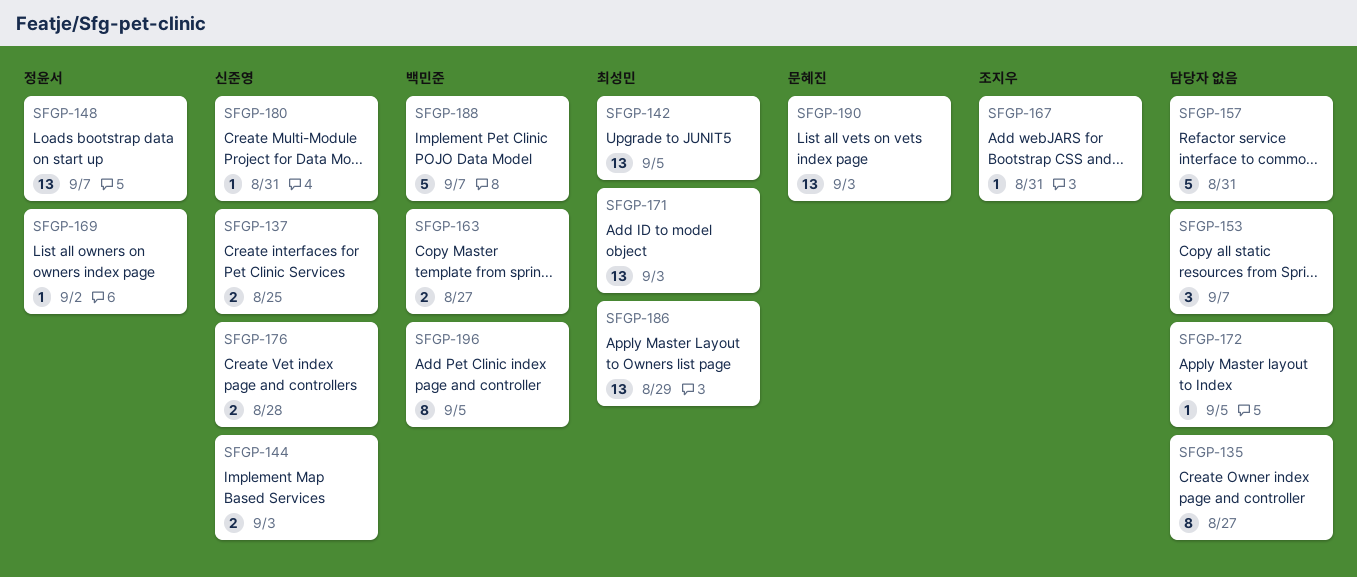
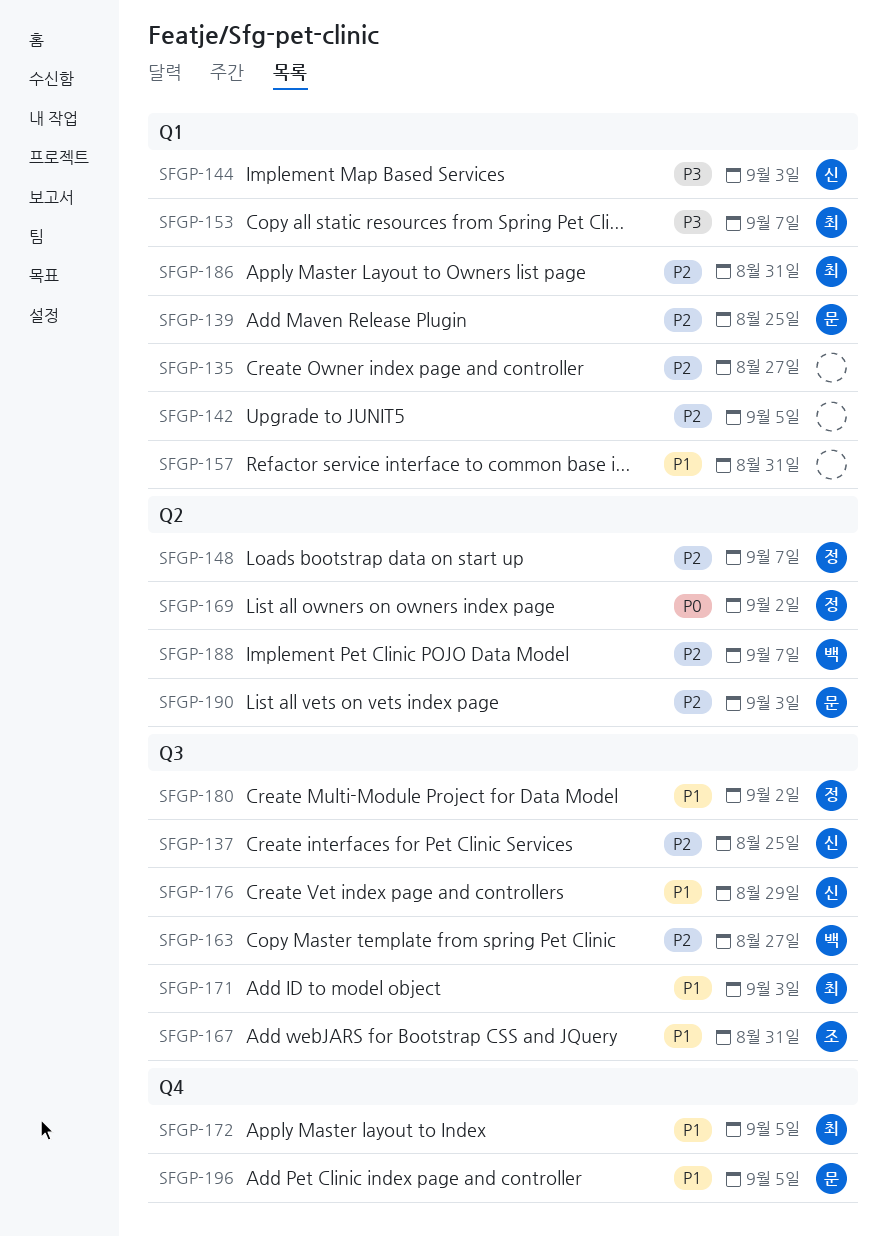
SFGP-139: none -> present
SFGP-142, owner: 최성민 -> none
SFGP-153, owner: none -> 최성민
SFGP-172, owner: none -> 최성민
SFGP-176, due: Aug 28 -> Aug 29
SFGP-180, owner: 신준영 -> 정윤서
SFGP-180, due: Aug 31 -> Sep 2
SFGP-186, due: Aug 29 -> Aug 31
SFGP-196, owner: 백민준 -> 문혜진

